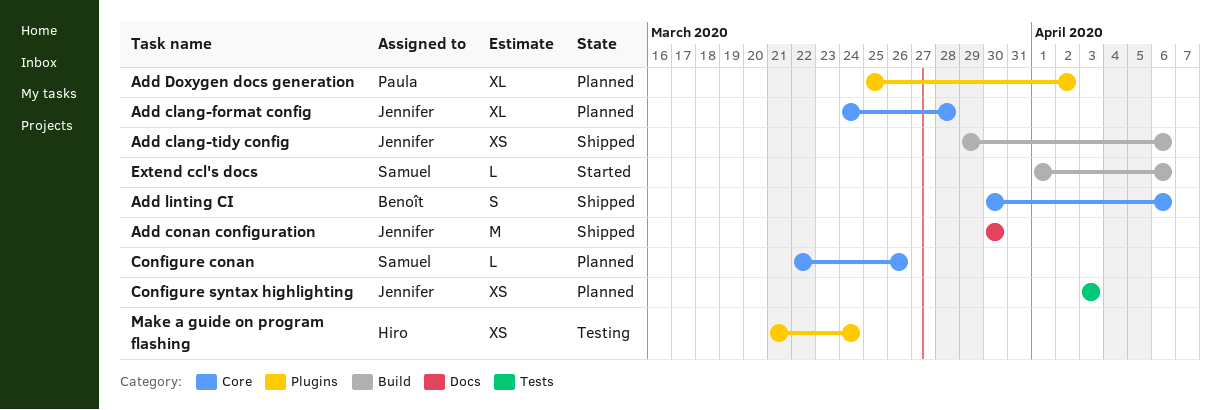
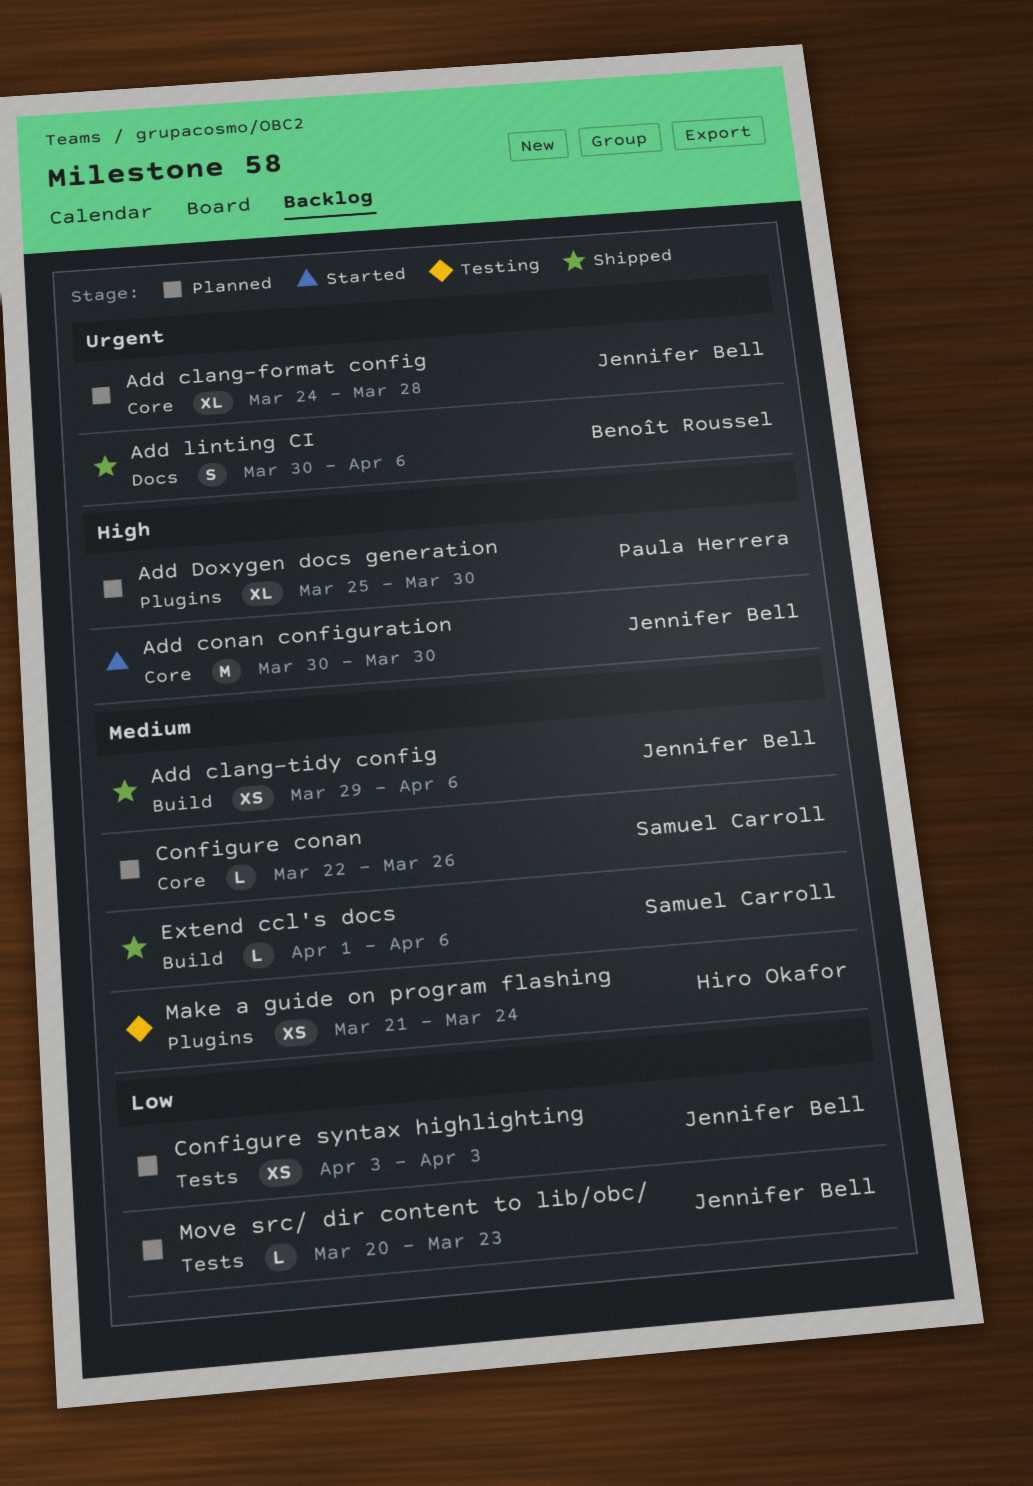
Add conan configuration, status: Shipped -> Started
Add conan configuration, label: Docs -> Core
Add Doxygen docs generation, due: Apr 2 -> Mar 30
Add linting CI, label: Core -> Docs
Extend ccl's docs, status: Started -> Shipped
Move src/ dir content to lib/obc/: none -> present

